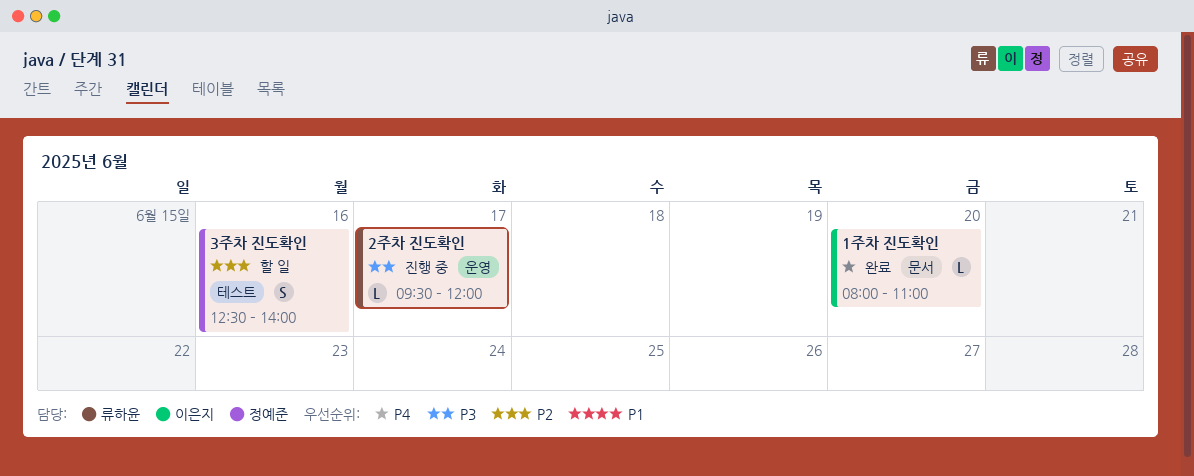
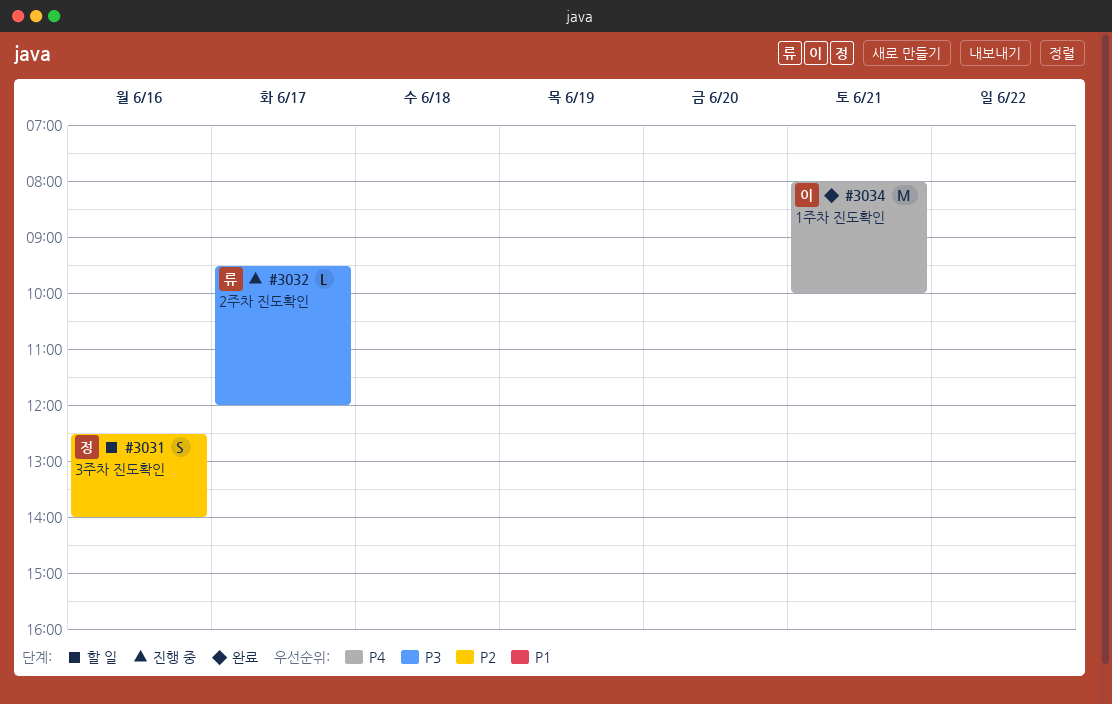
1주차 진도확인, estimate: L -> M
1주차 진도확인, day: Jun 20 -> Jun 21
1주차 진도확인, ends: 11:00 -> 10:00

